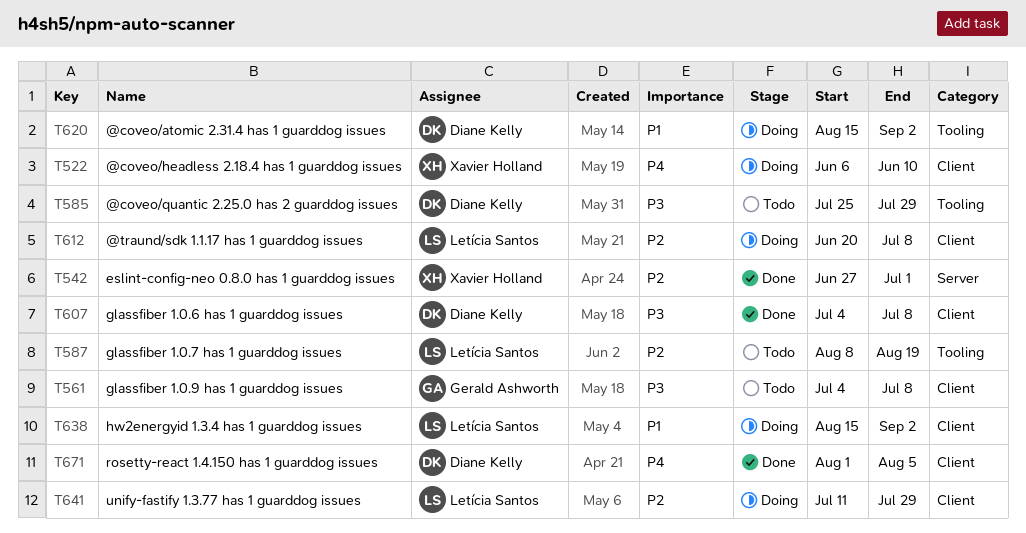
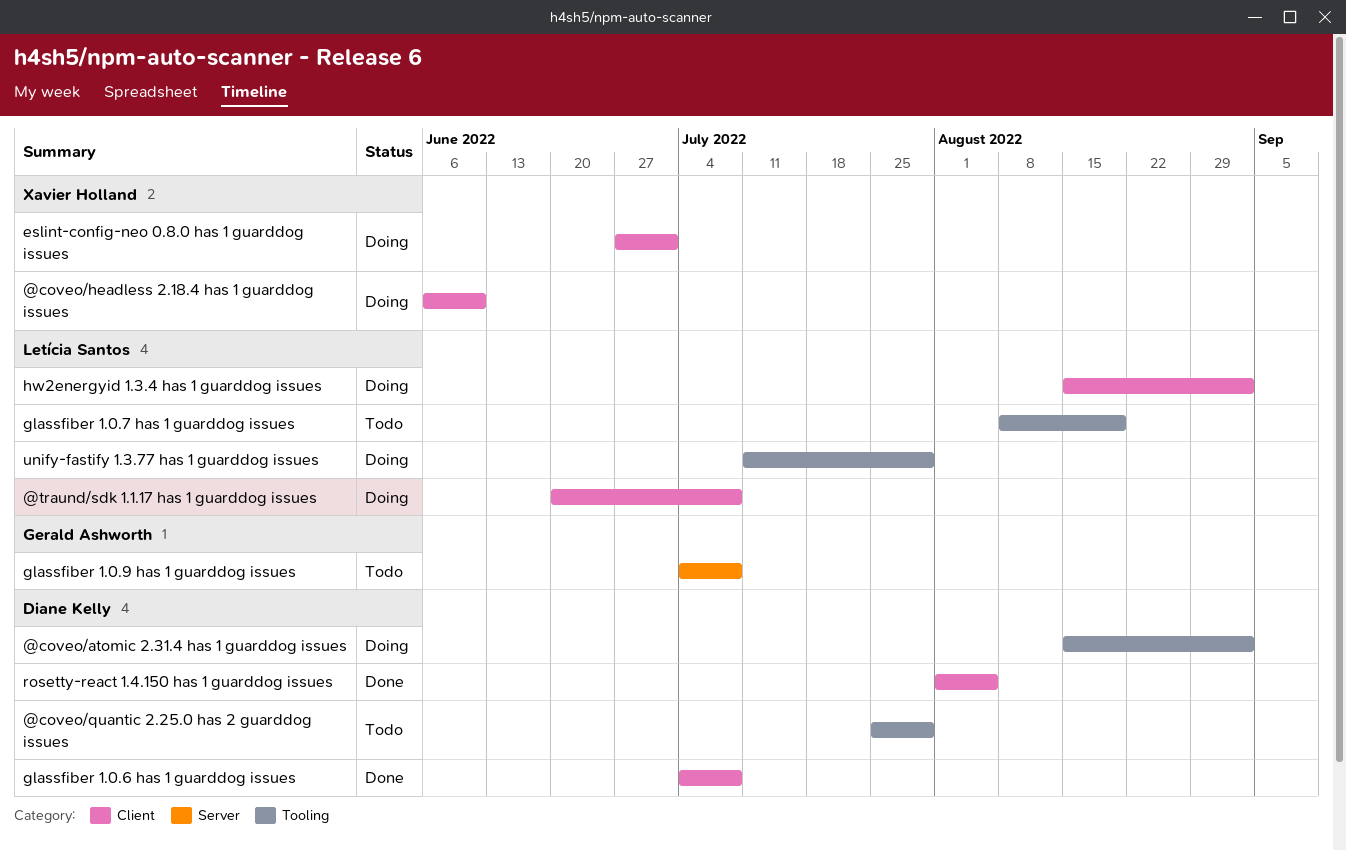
eslint-config-neo 0.8.0 has 1 guarddog issues, status: Done -> Doing
eslint-config-neo 0.8.0 has 1 guarddog issues, label: Server -> Client
glassfiber 1.0.9 has 1 guarddog issues, label: Client -> Server
unify-fastify 1.3.77 has 1 guarddog issues, label: Client -> Tooling

